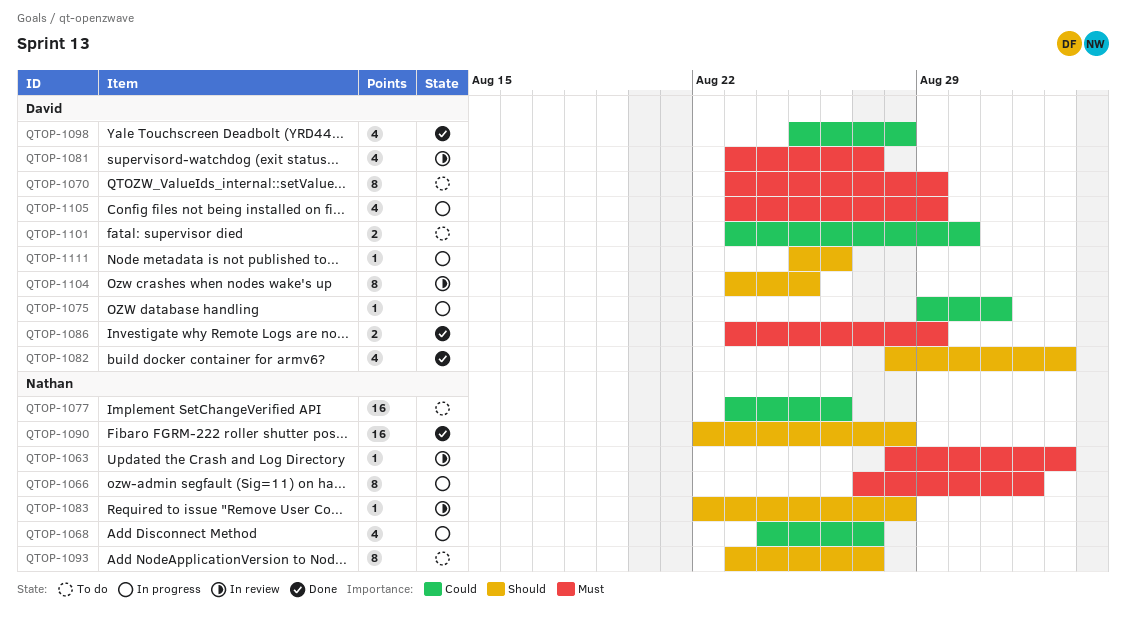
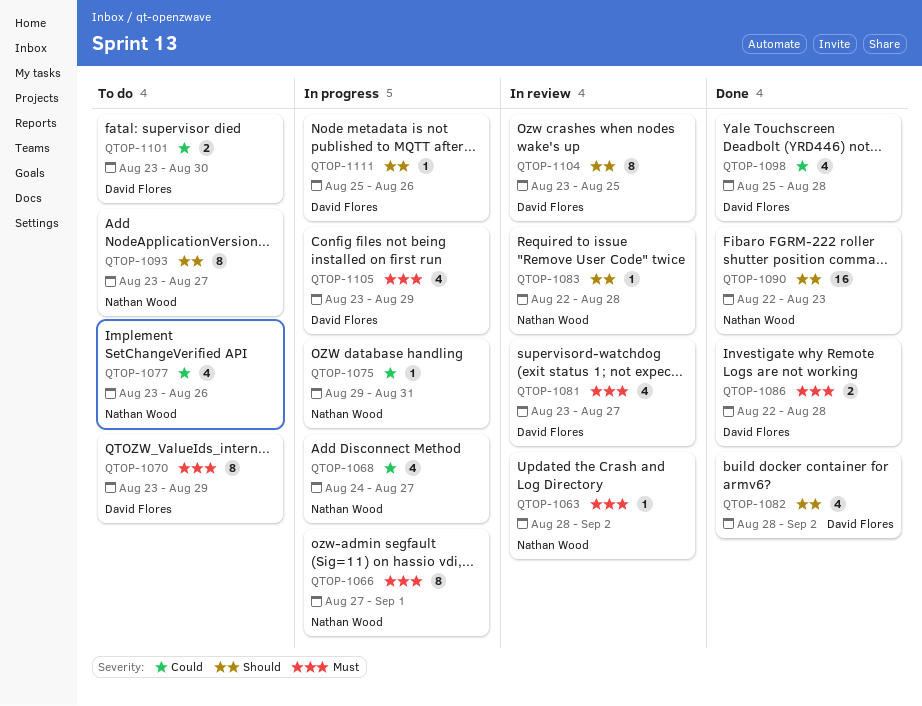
QTOP-1075, owner: David Flores -> Nathan Wood
QTOP-1077, estimate: 16 -> 4
QTOP-1086, start: Aug 23 -> Aug 22
QTOP-1086, due: Aug 29 -> Aug 28
QTOP-1090, due: Aug 28 -> Aug 23

